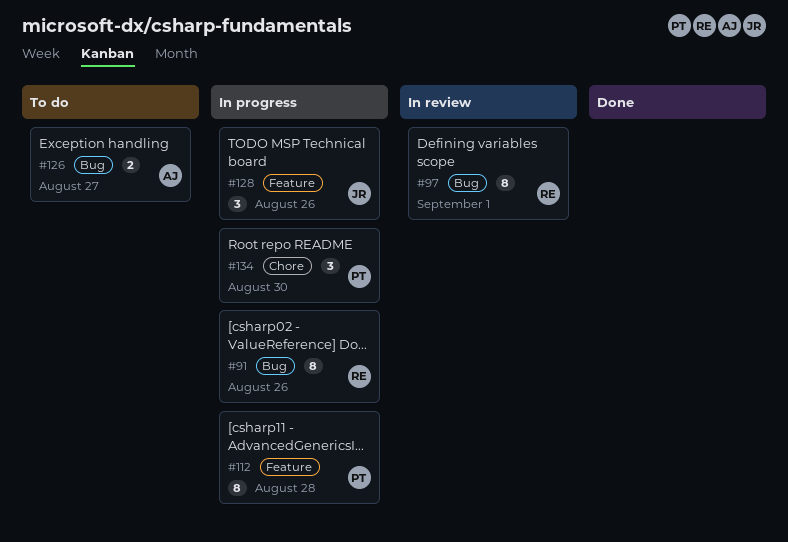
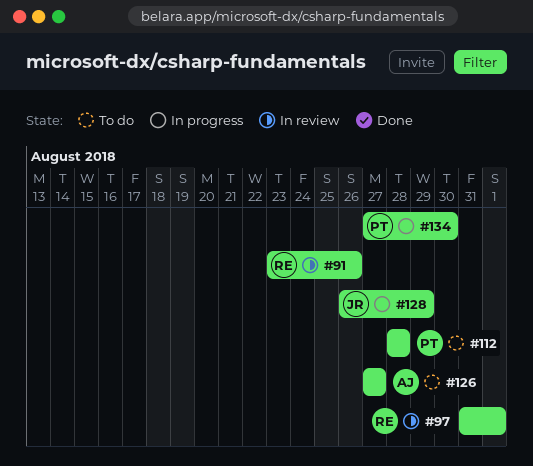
#91, status: In progress -> In review
#112, status: In progress -> To do
#128, due: Aug 26 -> Aug 29

